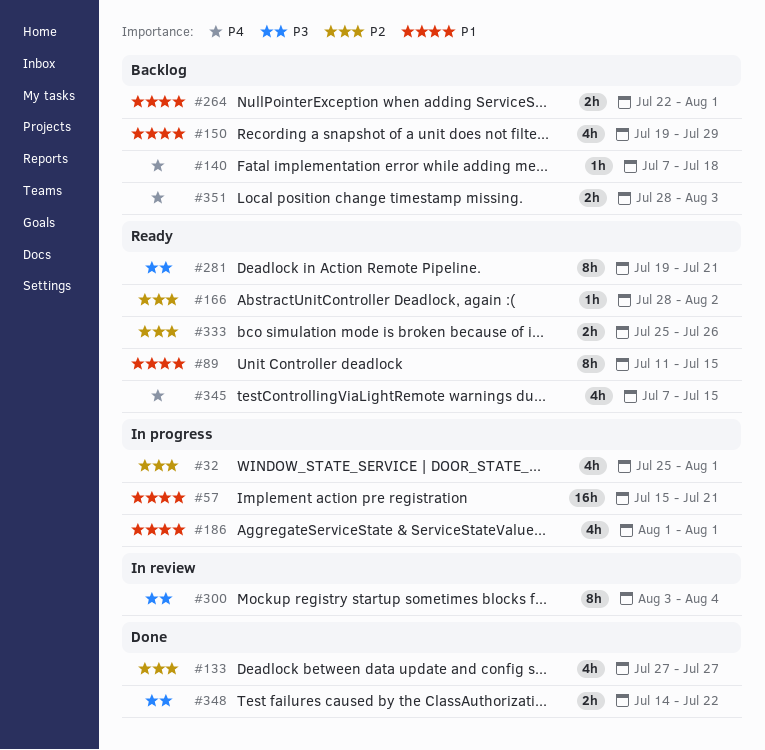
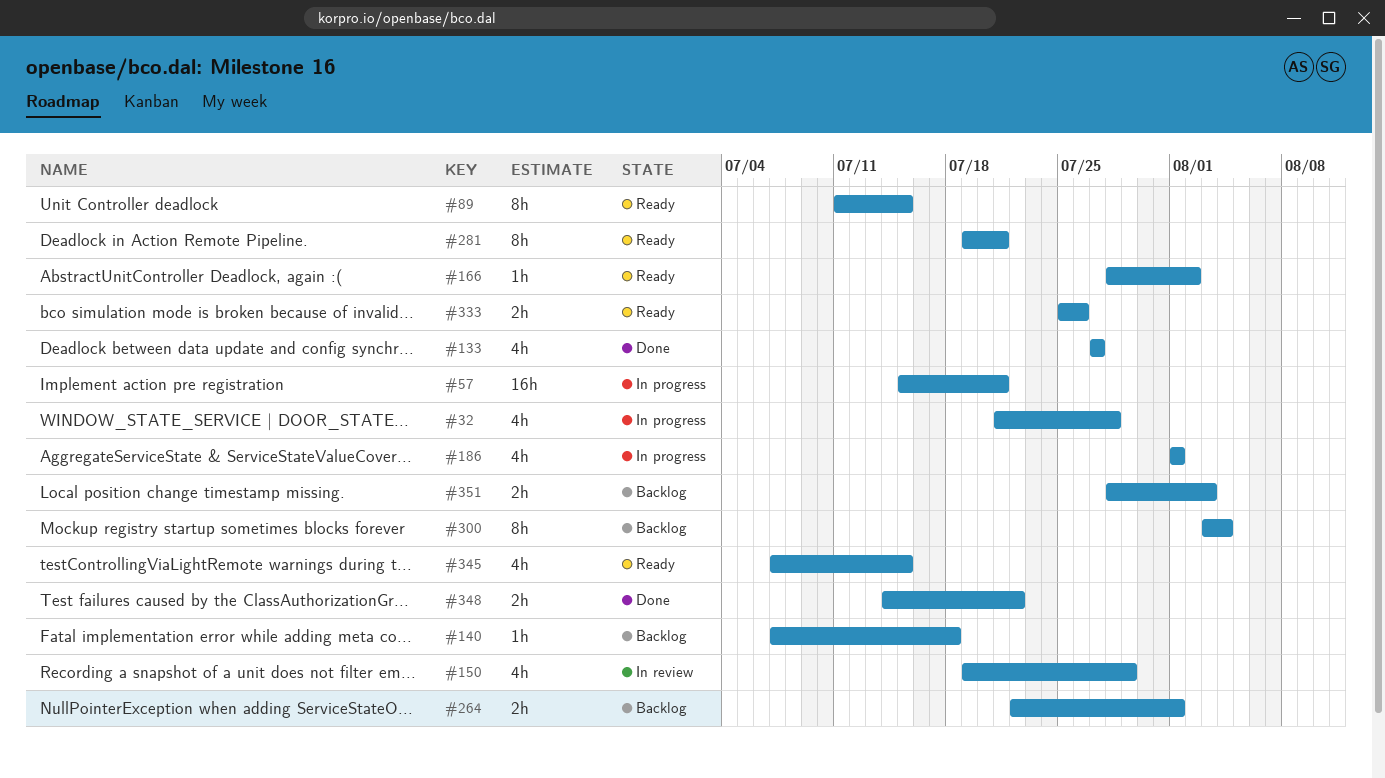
#32, start: Jul 25 -> Jul 21
#32, due: Aug 1 -> Jul 28
#150, status: Backlog -> In review
#300, status: In review -> Backlog

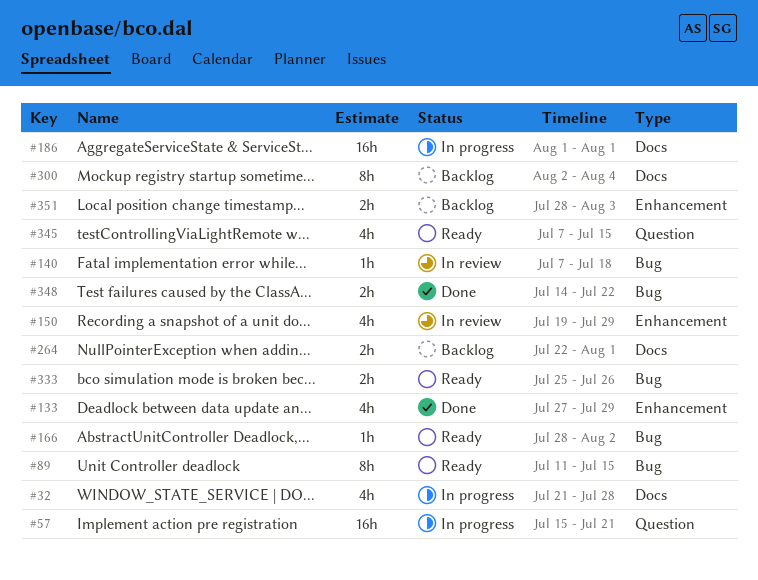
#133, due: Jul 27 -> Jul 29
#140, status: Backlog -> In review
#186, estimate: 4h -> 16h
#281: present -> none
#300, start: Aug 3 -> Aug 2

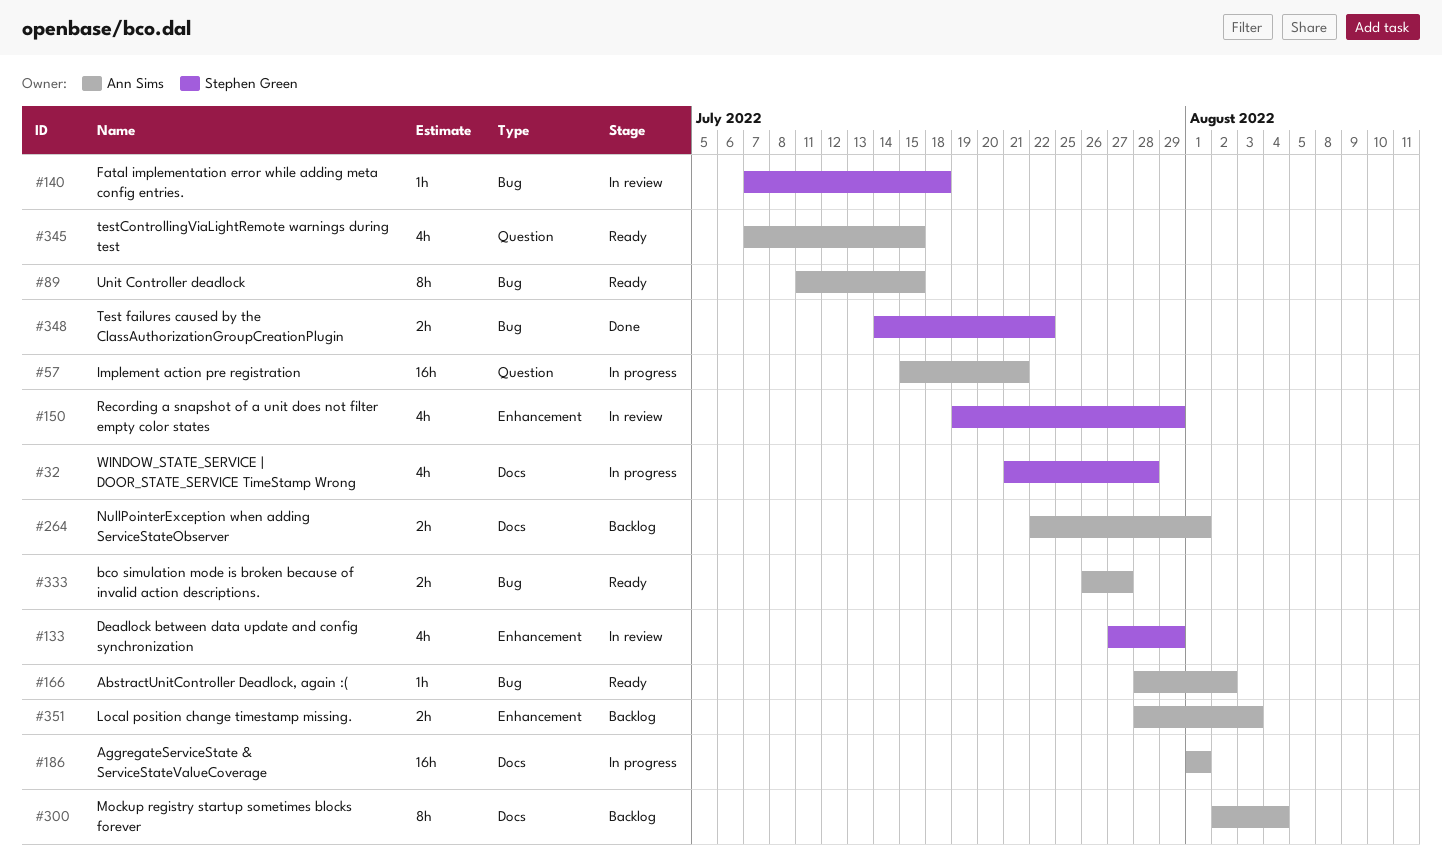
#133, status: Done -> In review
#333, start: Jul 25 -> Jul 26
#333, due: Jul 26 -> Jul 27

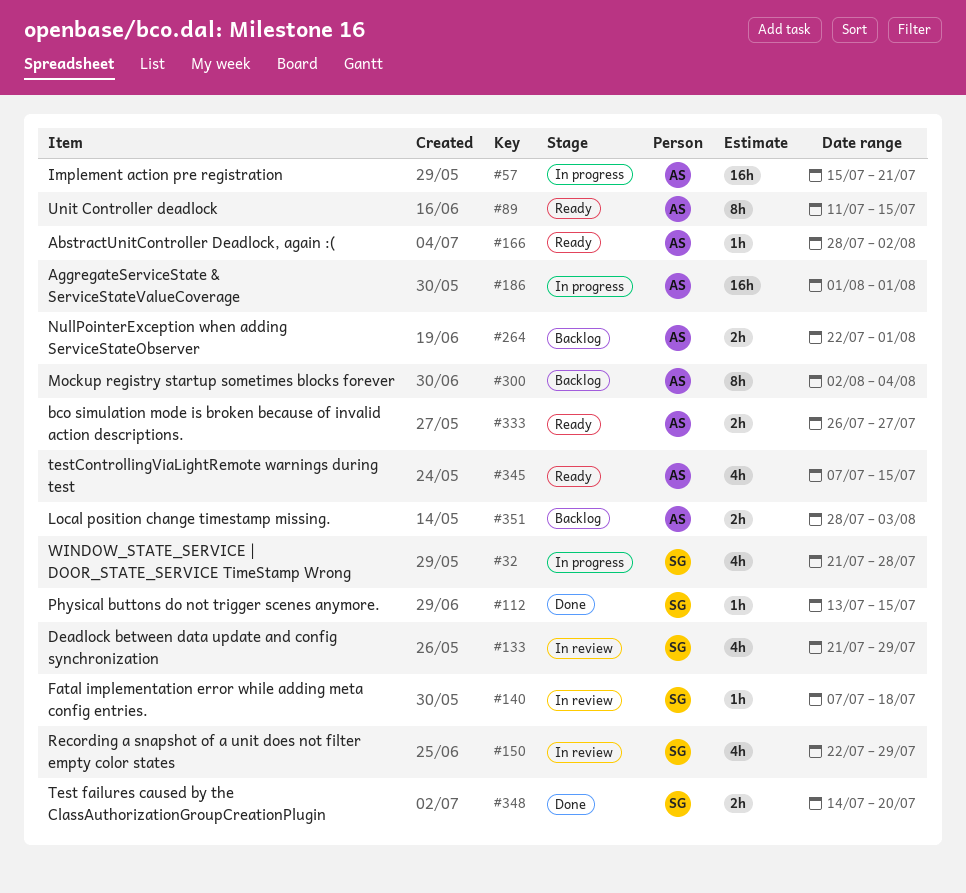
#112: none -> present
#133, start: Jul 27 -> Jul 21
#150, start: Jul 19 -> Jul 22
#348, due: Jul 22 -> Jul 20

